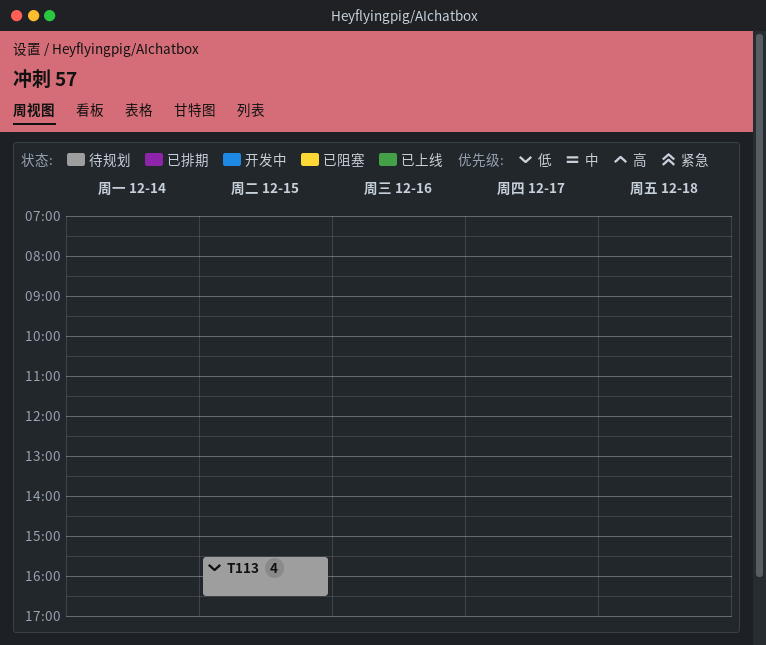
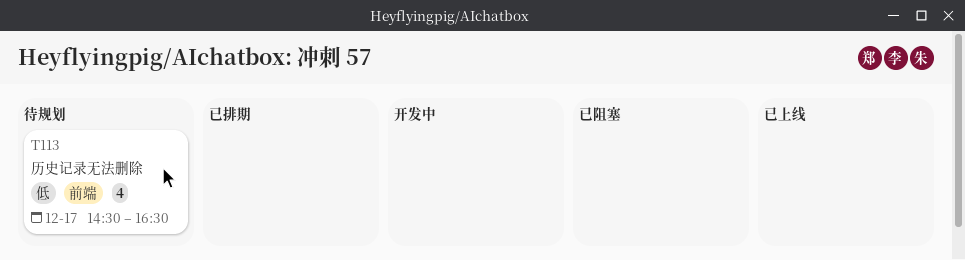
T113, day: Dec 15 -> Dec 17
T113, begins: 15:30 -> 14:30

